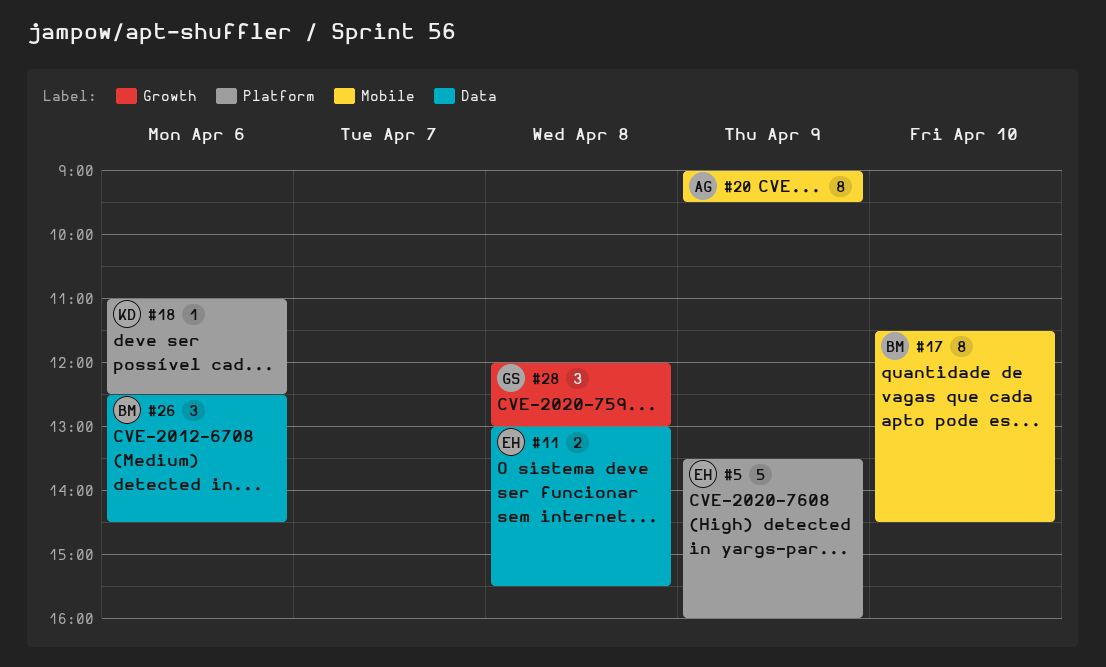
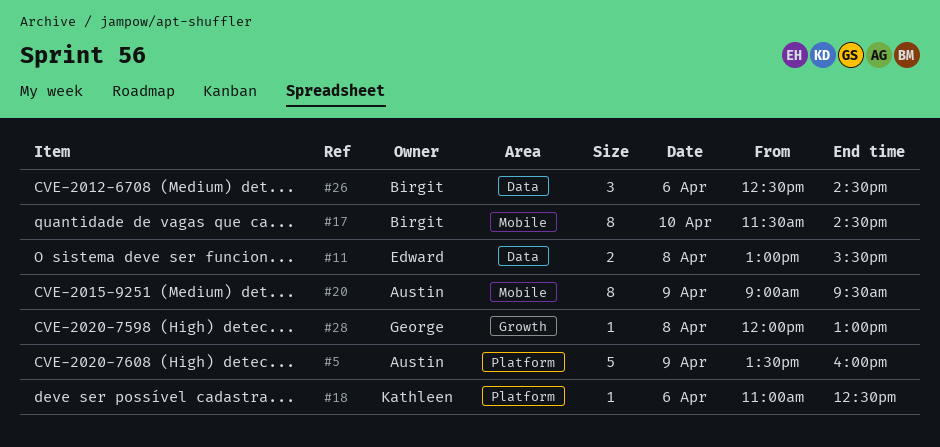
#5, owner: Edward -> Austin
#28, estimate: 3 -> 1

